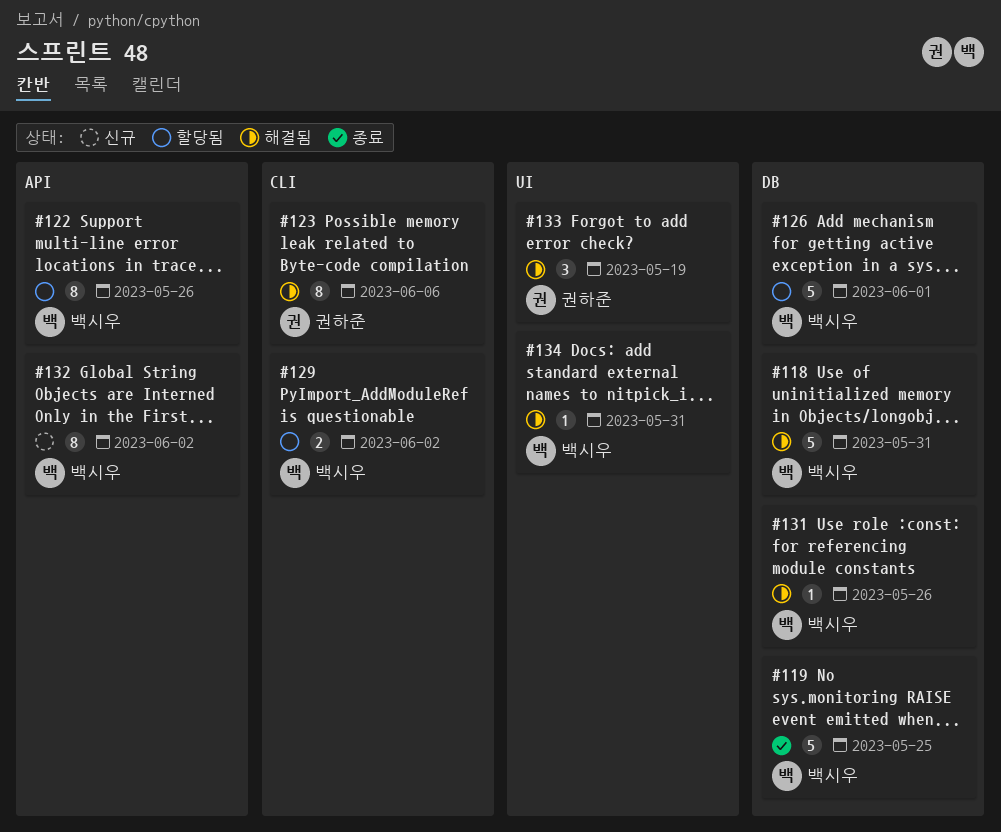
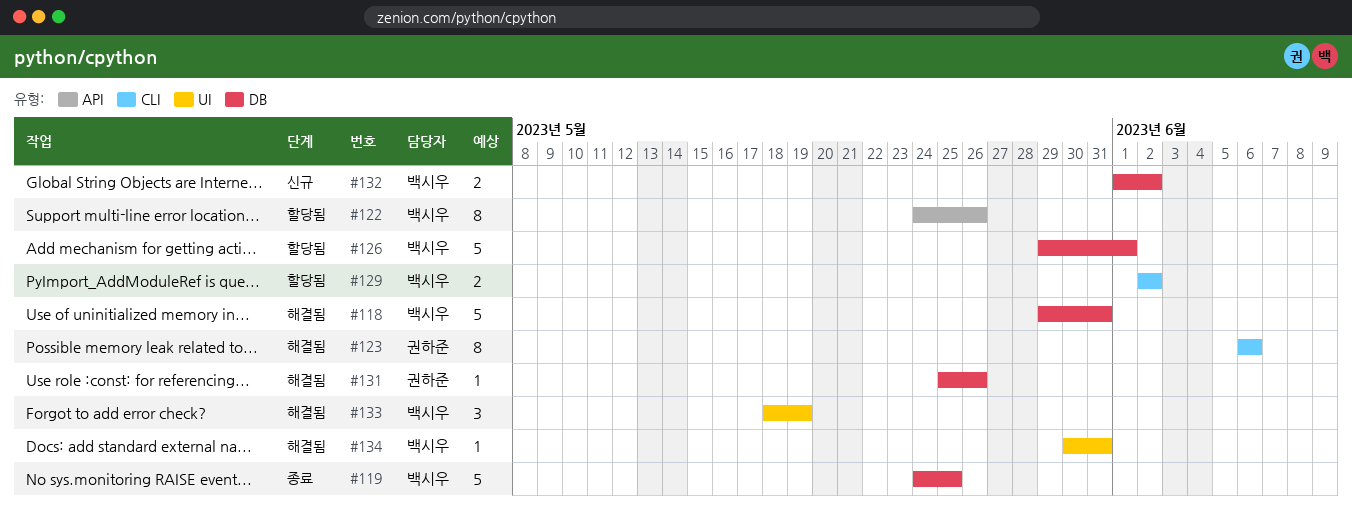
#131, owner: 백시우 -> 권하준
#132, label: API -> DB
#132, estimate: 8 -> 2
#133, owner: 권하준 -> 백시우

